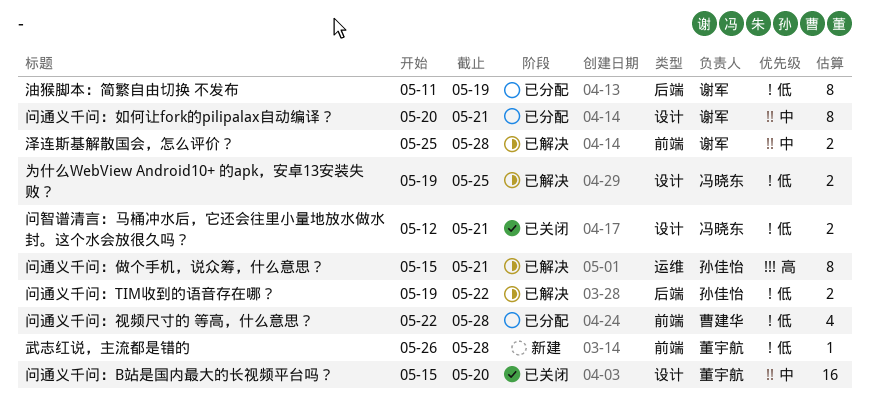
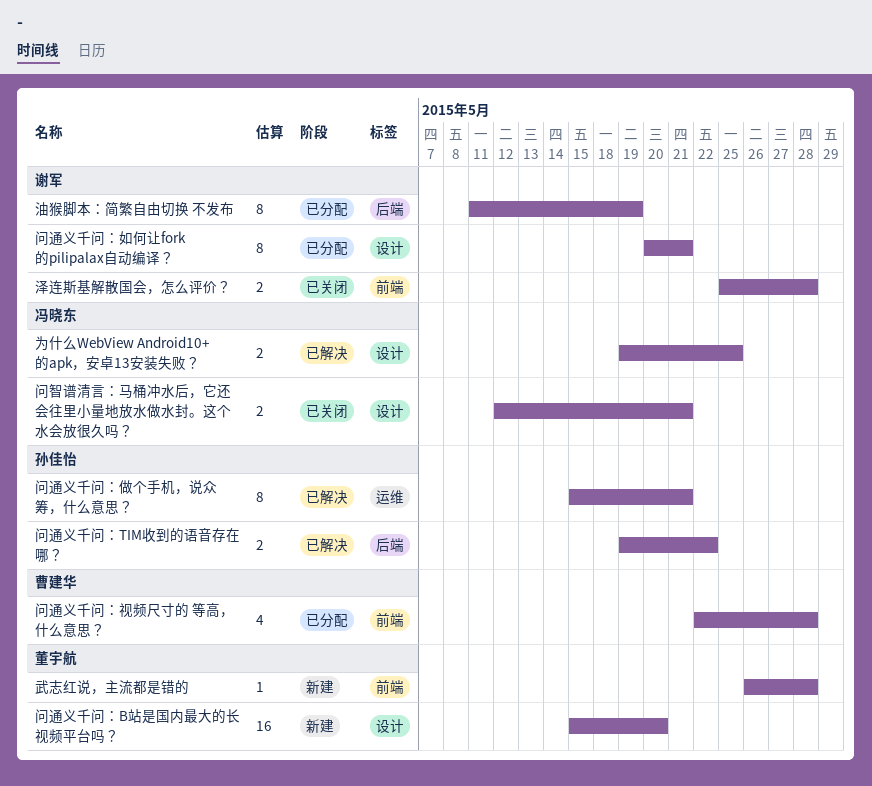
泽连斯基解散国会，怎么评价？, status: 已解决 -> 已关闭
问通义千问：B站是国内最大的长视频平台吗？, status: 已关闭 -> 新建

